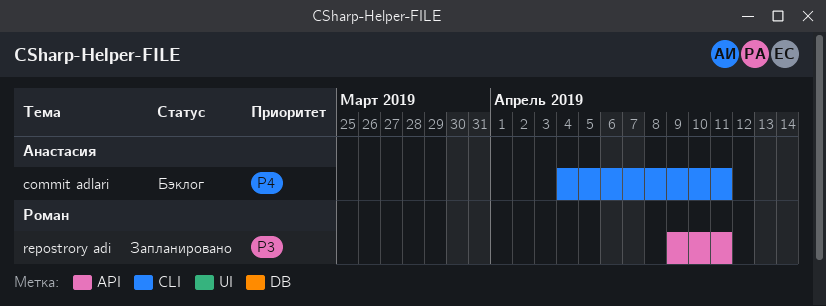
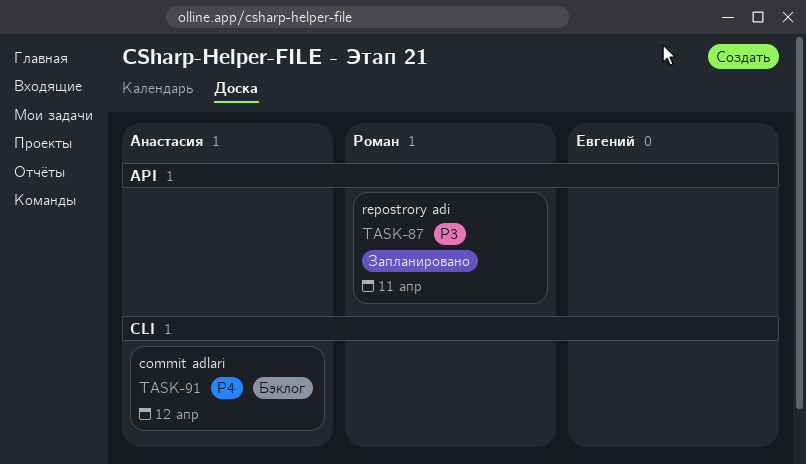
commit adlari, due: Apr 11 -> Apr 12

